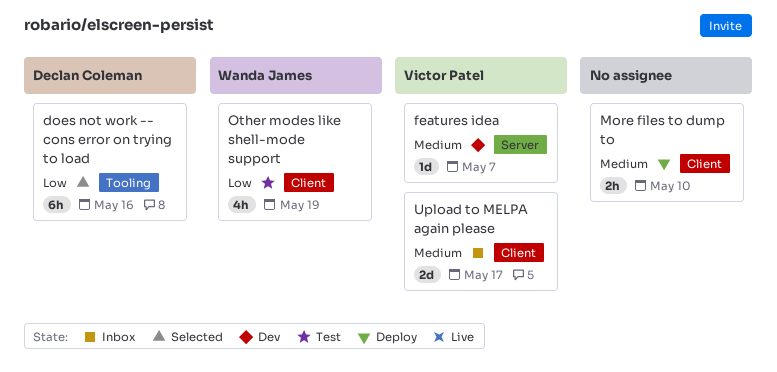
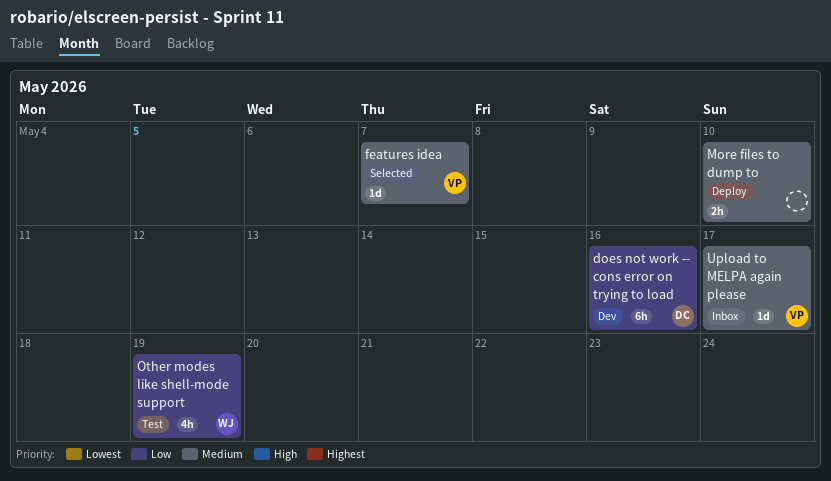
does not work -- cons error on trying to load, status: Selected -> Dev
features idea, status: Dev -> Selected
Upload to MELPA again please, estimate: 2d -> 1d

